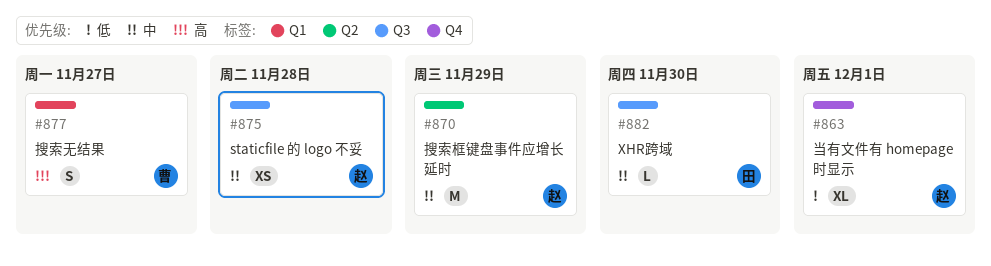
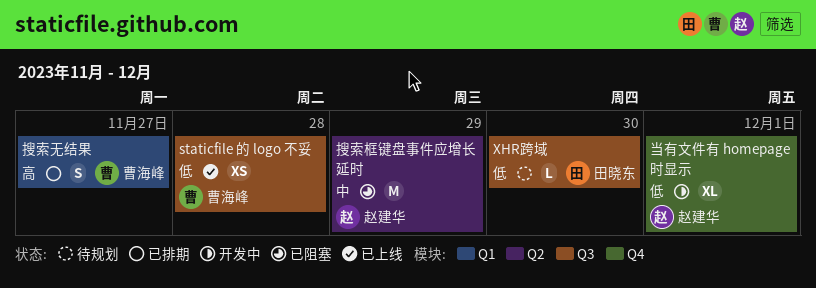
staticfile 的 logo 不妥, owner: 赵建华 -> 曹海峰
staticfile 的 logo 不妥, priority: 中 -> 低
XHR跨域, priority: 中 -> 低

